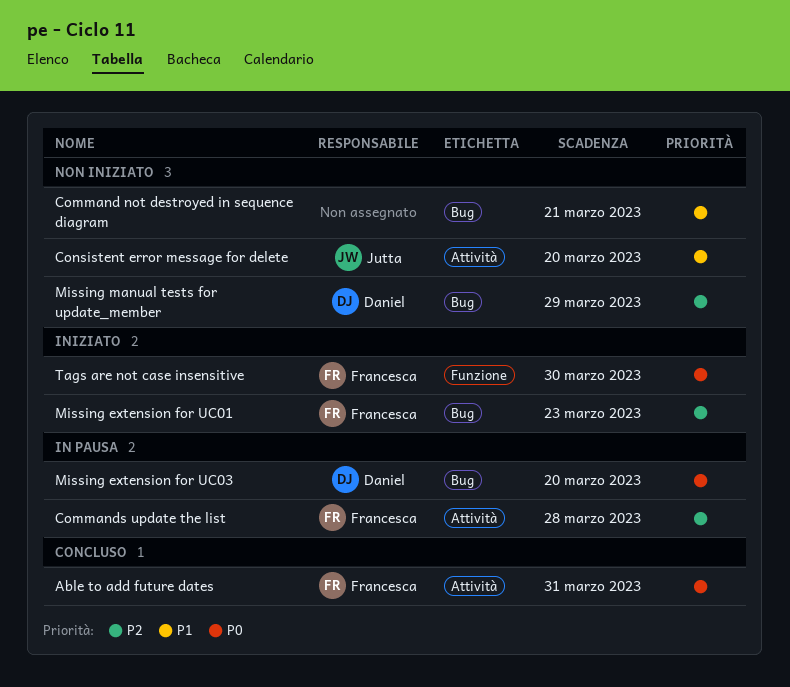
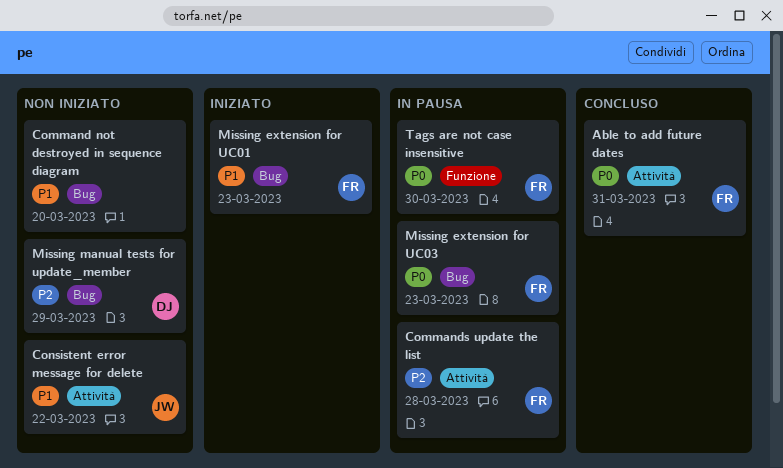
Command not destroyed in sequence diagram, due: Mar 21 -> Mar 20
Consistent error message for delete, due: Mar 20 -> Mar 22
Missing extension for UC01, priority: P2 -> P1
Missing extension for UC03, owner: Daniel -> Francesca
Missing extension for UC03, due: Mar 20 -> Mar 23
Tags are not case insensitive, status: Iniziato -> In pausa

